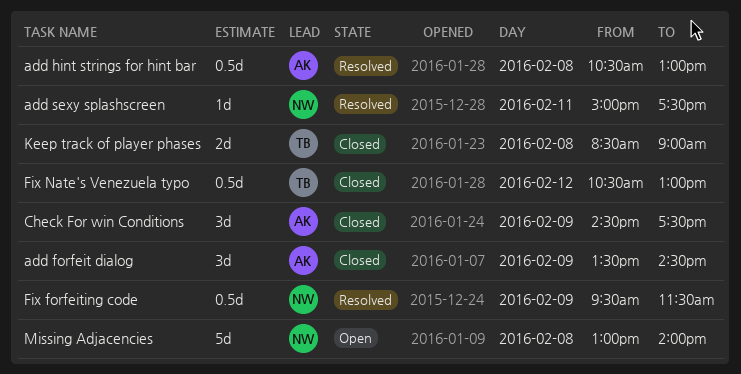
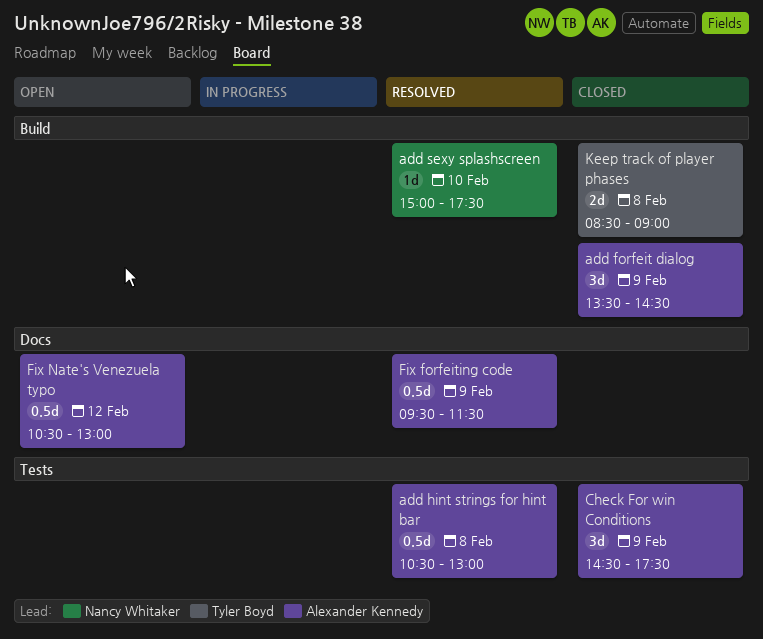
add sexy splashscreen, day: Feb 11 -> Feb 10
Fix forfeiting code, owner: Nancy Whitaker -> Alexander Kennedy
Fix Nate's Venezuela typo, status: Closed -> Open
Fix Nate's Venezuela typo, owner: Tyler Boyd -> Alexander Kennedy
Missing Adjacencies: present -> none

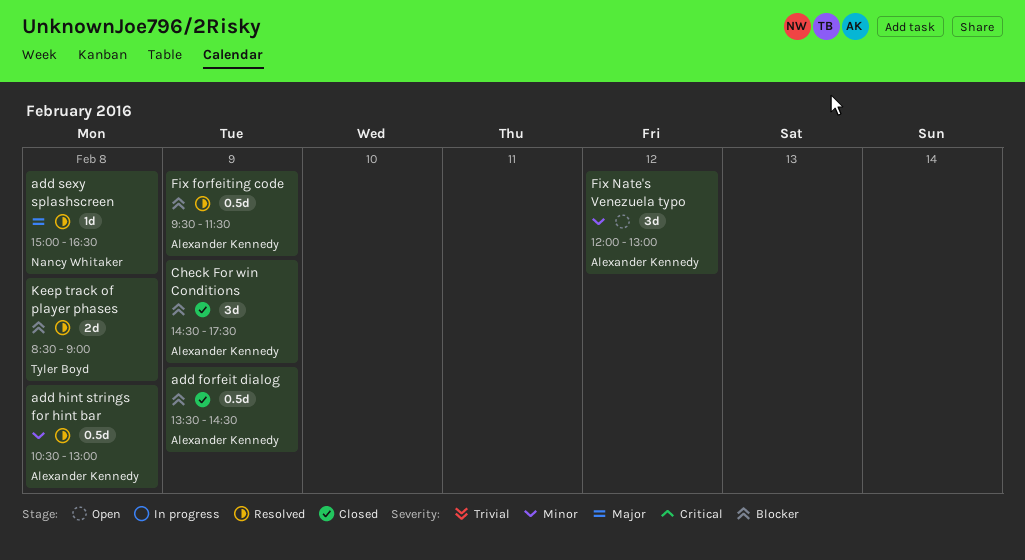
add forfeit dialog, estimate: 3d -> 0.5d
add sexy splashscreen, day: Feb 10 -> Feb 8
add sexy splashscreen, ends: 17:30 -> 16:30
Fix Nate's Venezuela typo, estimate: 0.5d -> 3d
Fix Nate's Venezuela typo, begins: 10:30 -> 12:00
Keep track of player phases, status: Closed -> Resolved

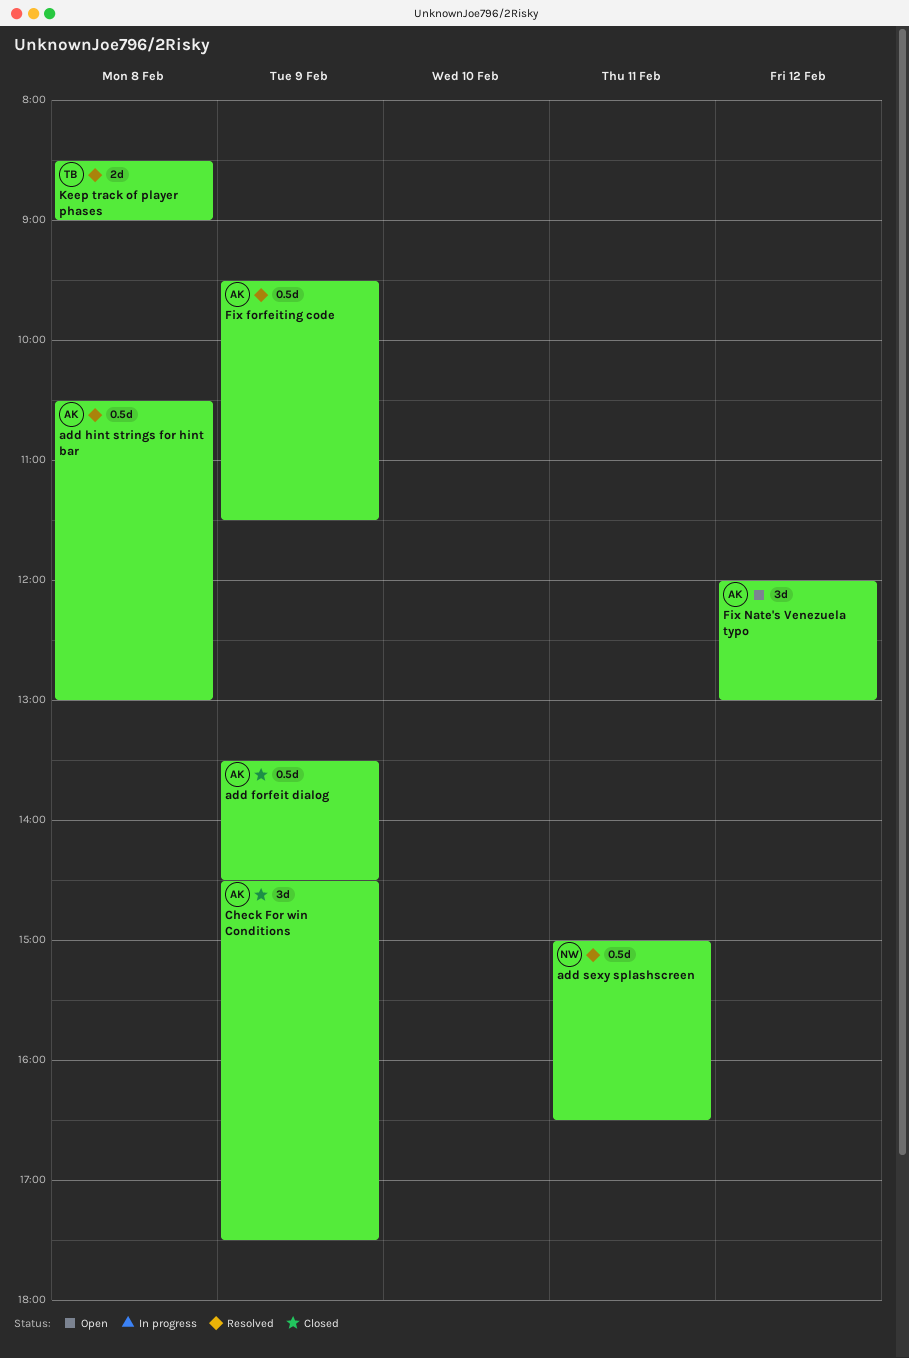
add sexy splashscreen, estimate: 1d -> 0.5d
add sexy splashscreen, day: Feb 8 -> Feb 11

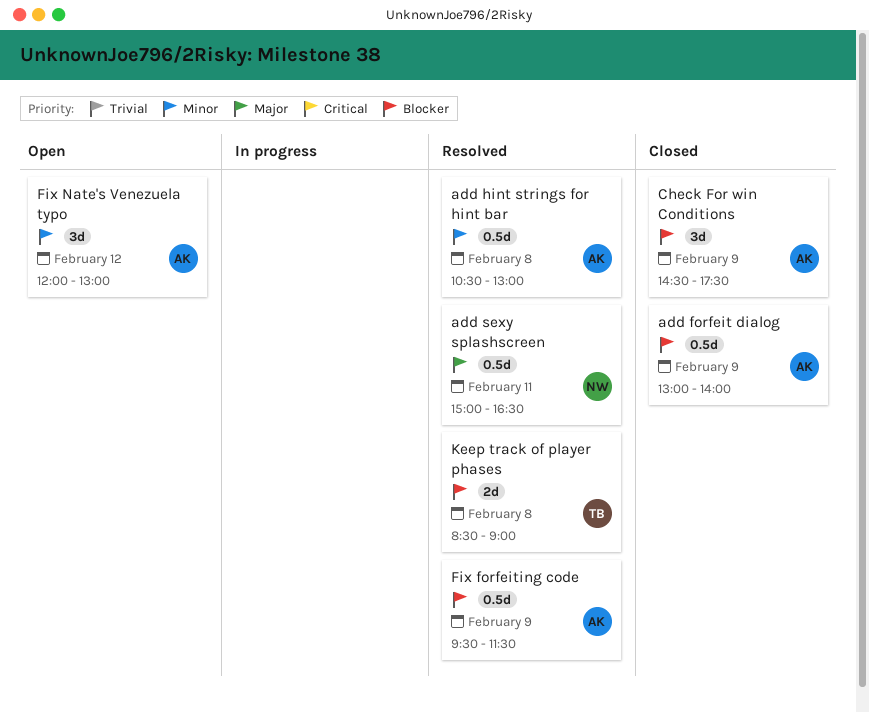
add forfeit dialog, begins: 13:30 -> 13:00
add forfeit dialog, ends: 14:30 -> 14:00

